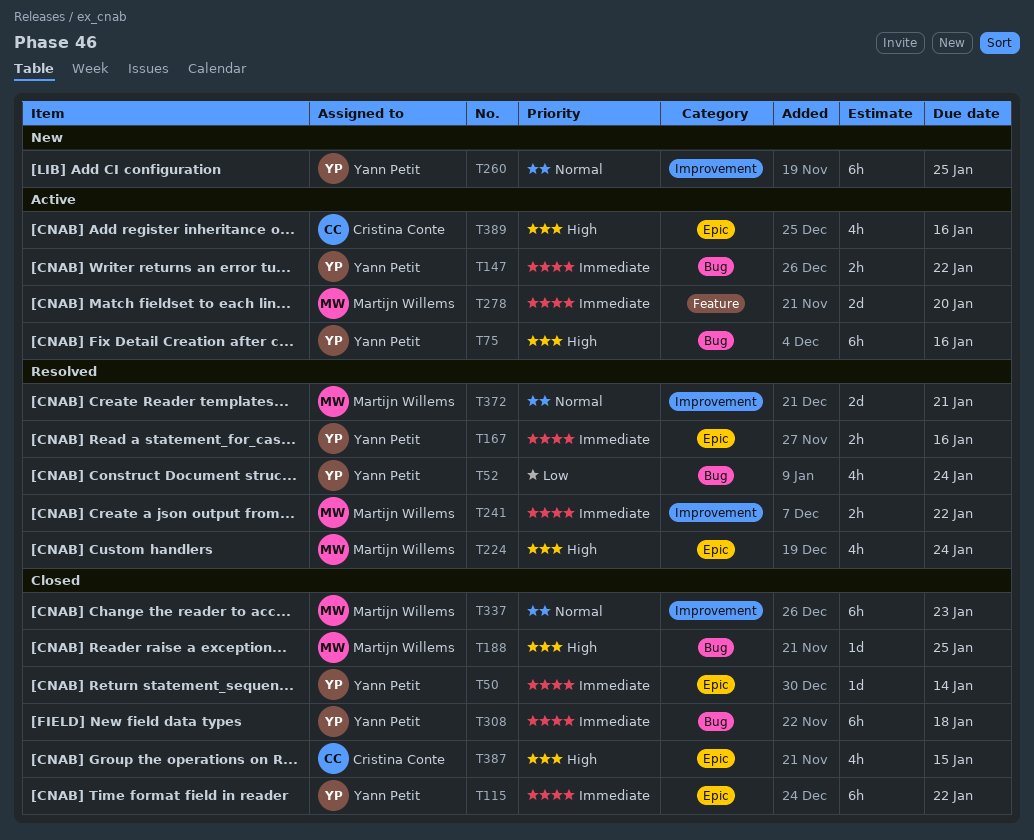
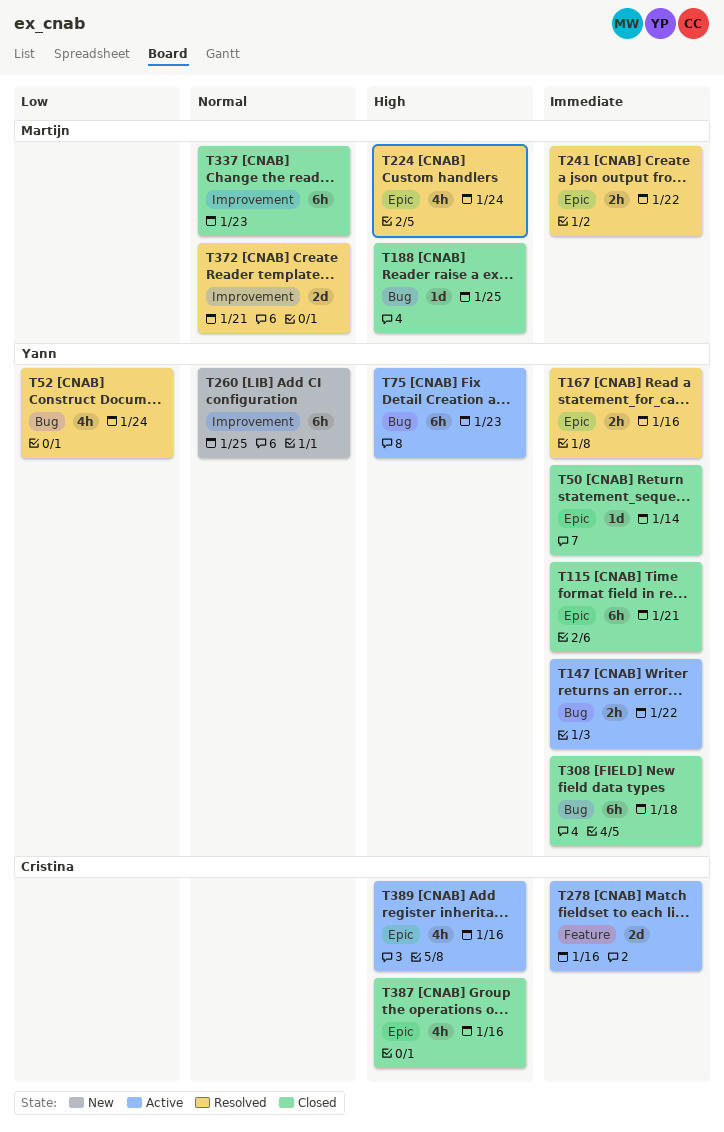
T75, due: Jan 16 -> Jan 23
T115, due: Jan 22 -> Jan 21
T241, label: Improvement -> Epic
T278, owner: Martijn Willems -> Cristina Conte
T278, due: Jan 20 -> Jan 16
T387, due: Jan 15 -> Jan 16

